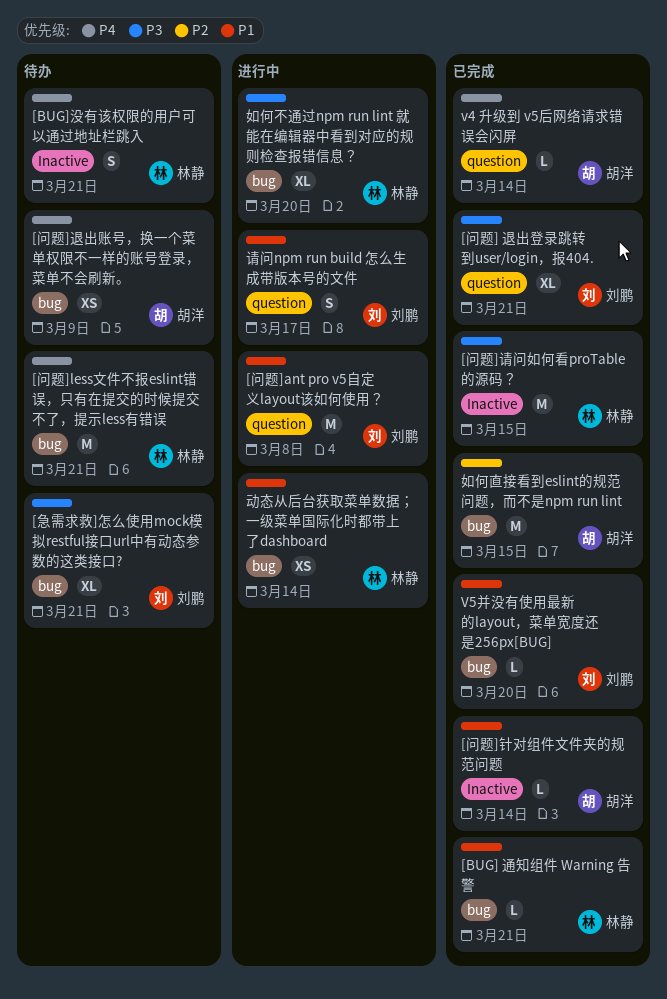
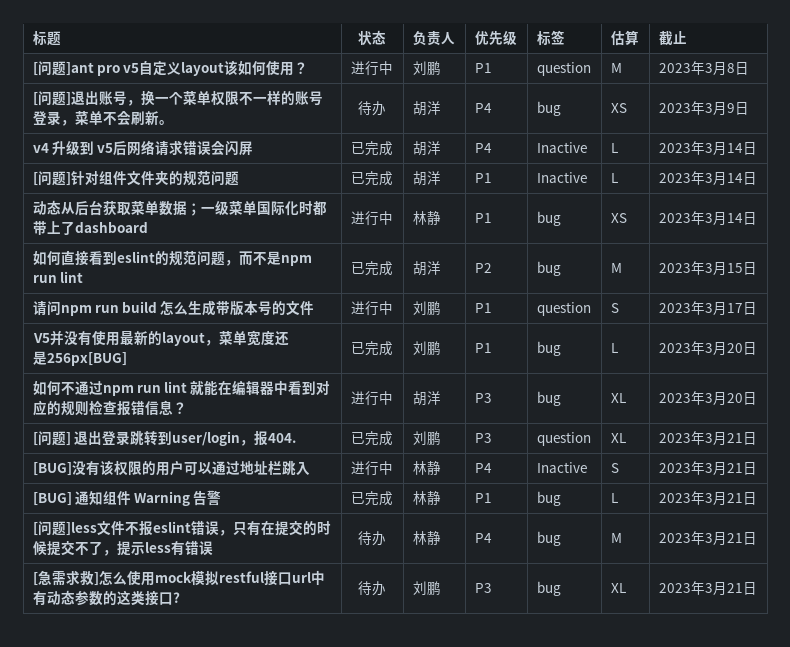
[BUG]没有该权限的用户可以通过地址栏跳入, status: 待办 -> 进行中
[问题]请问如何看proTable的源码？: present -> none
v4 升级到 v5后网络请求错误会闪屏, label: question -> Inactive
如何不通过npm run lint 就能在编辑器中看到对应的规则检查报错信息？, owner: 林静 -> 胡洋

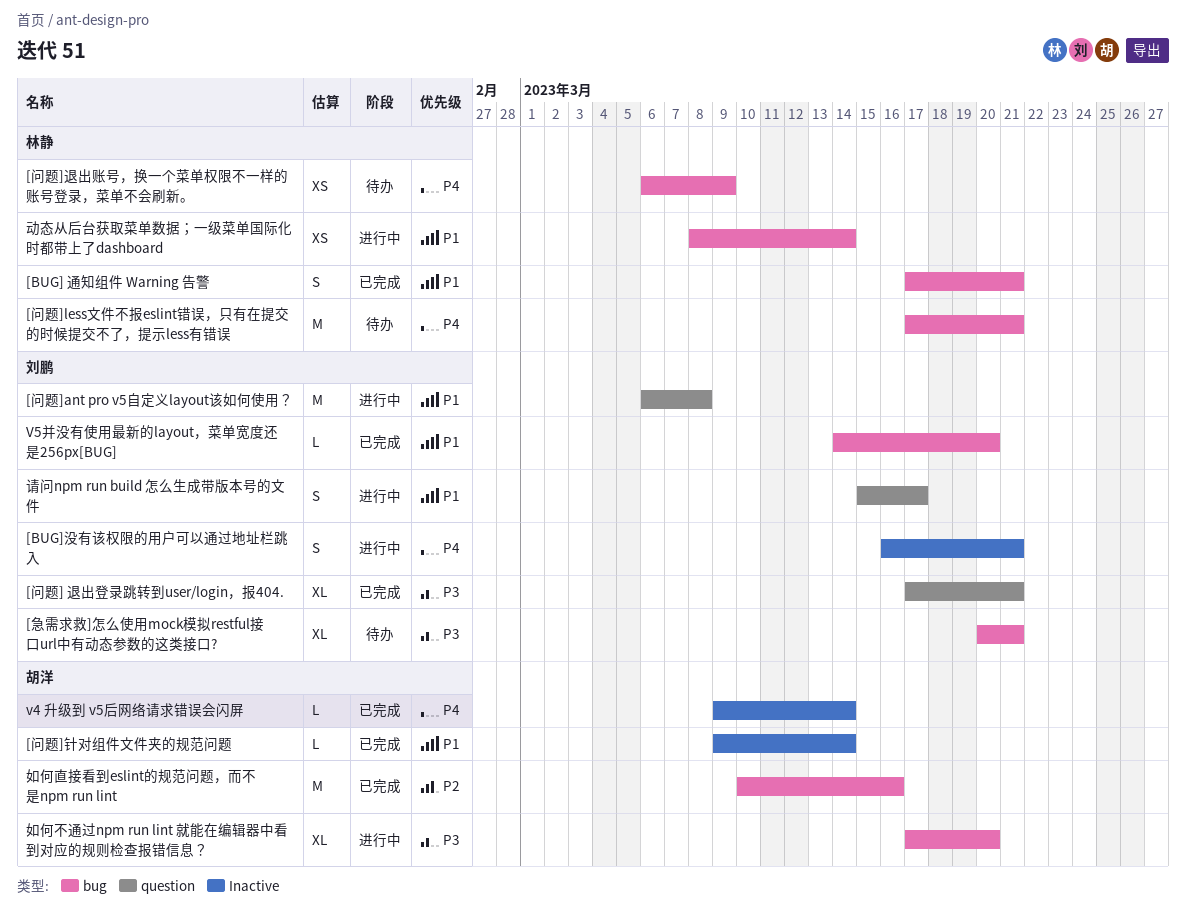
[BUG] 通知组件 Warning 告警, estimate: L -> S
[BUG]没有该权限的用户可以通过地址栏跳入, owner: 林静 -> 刘鹏
[问题]退出账号，换一个菜单权限不一样的账号登录，菜单不会刷新。, owner: 胡洋 -> 林静
如何直接看到eslint的规范问题，而不是npm run lint, due: Mar 15 -> Mar 16

